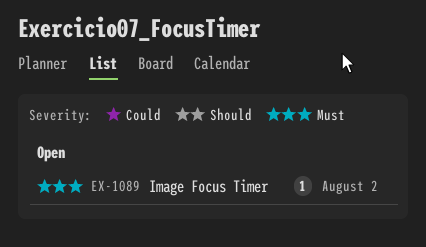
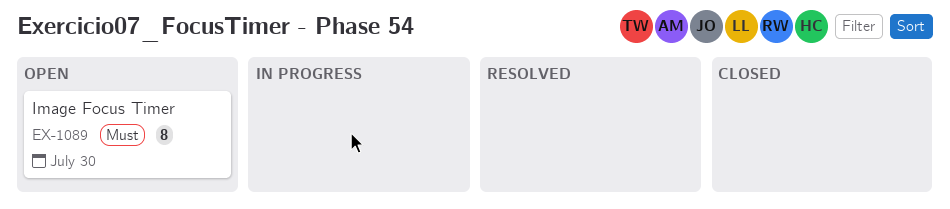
EX-1089, estimate: 1 -> 8
EX-1089, due: Aug 2 -> Jul 30

